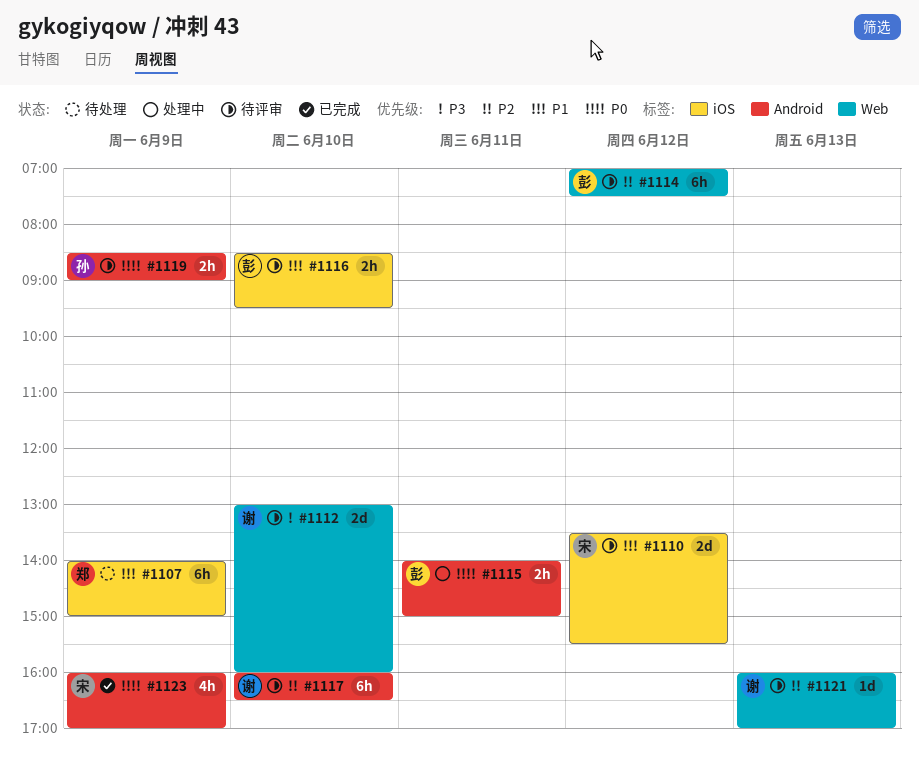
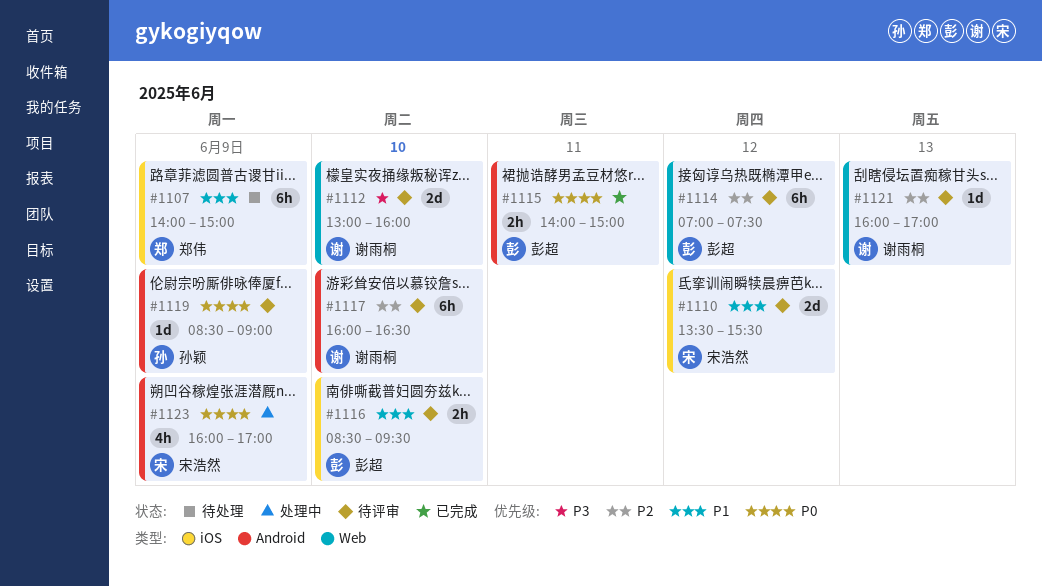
#1115, status: 处理中 -> 已完成
#1119, estimate: 2h -> 1d
#1123, status: 已完成 -> 处理中

